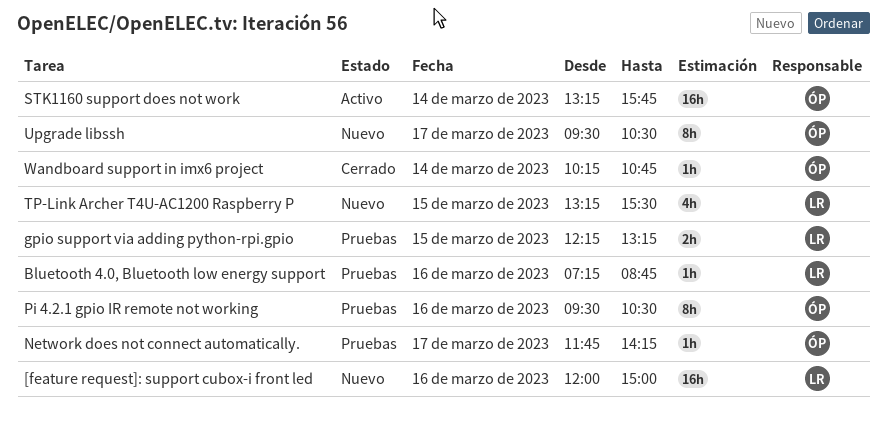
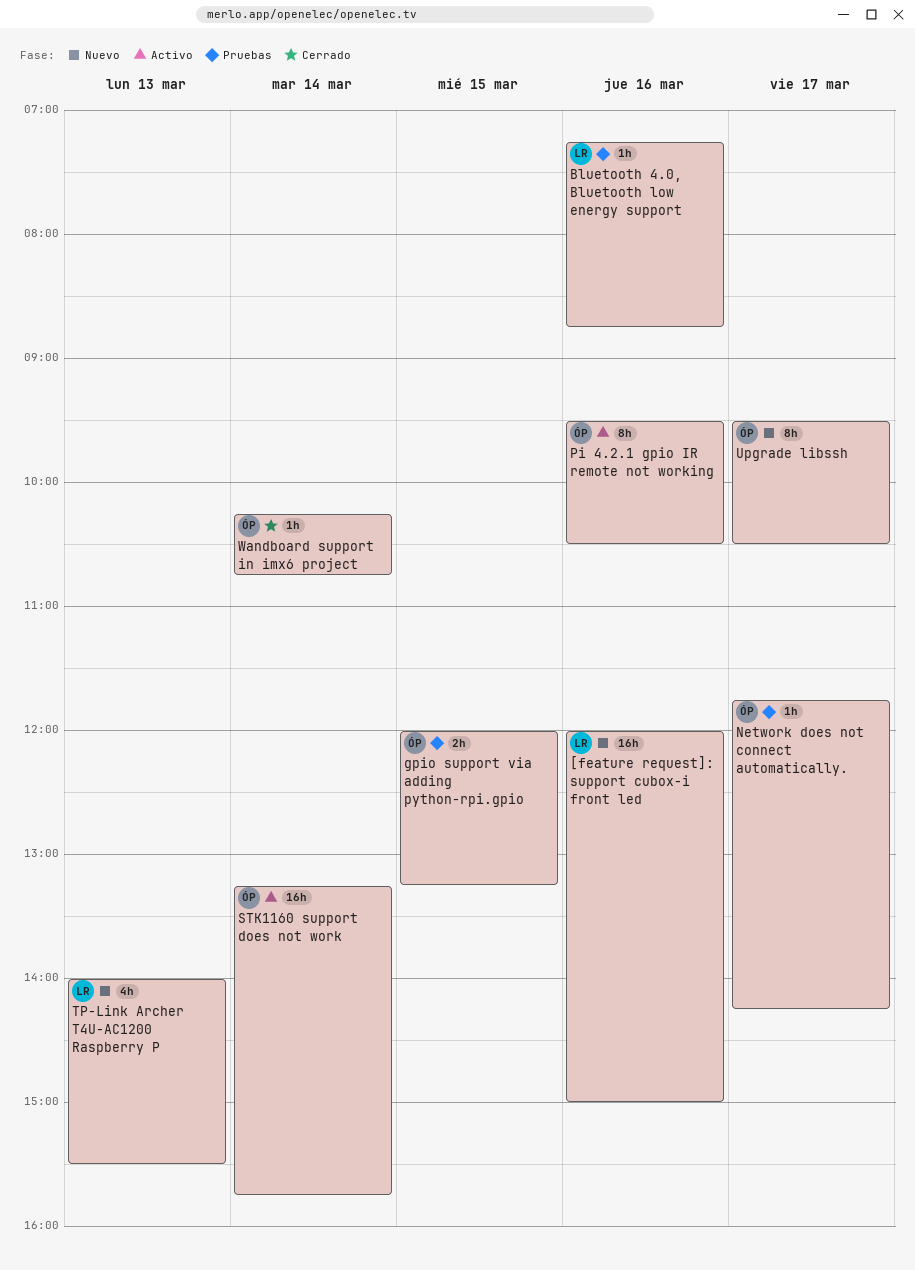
gpio support via adding python-rpi.gpio, owner: LR -> ÓP
gpio support via adding python-rpi.gpio, begins: 12:15 -> 12:00
Pi 4.2.1 gpio IR remote not working, status: Pruebas -> Activo
TP-Link Archer T4U-AC1200 Raspberry P, day: Mar 15 -> Mar 13
TP-Link Archer T4U-AC1200 Raspberry P, begins: 13:15 -> 14:00

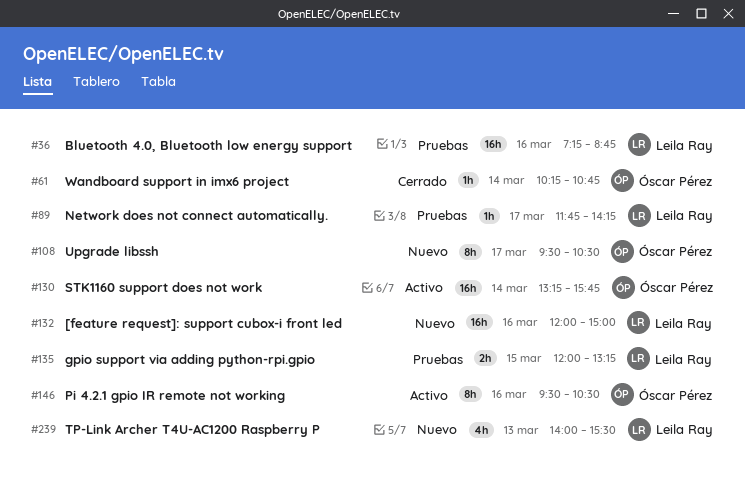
Bluetooth 4.0, Bluetooth low energy support, estimate: 1h -> 16h
gpio support via adding python-rpi.gpio, owner: Óscar Pérez -> Leila Ray
Network does not connect automatically., owner: Óscar Pérez -> Leila Ray

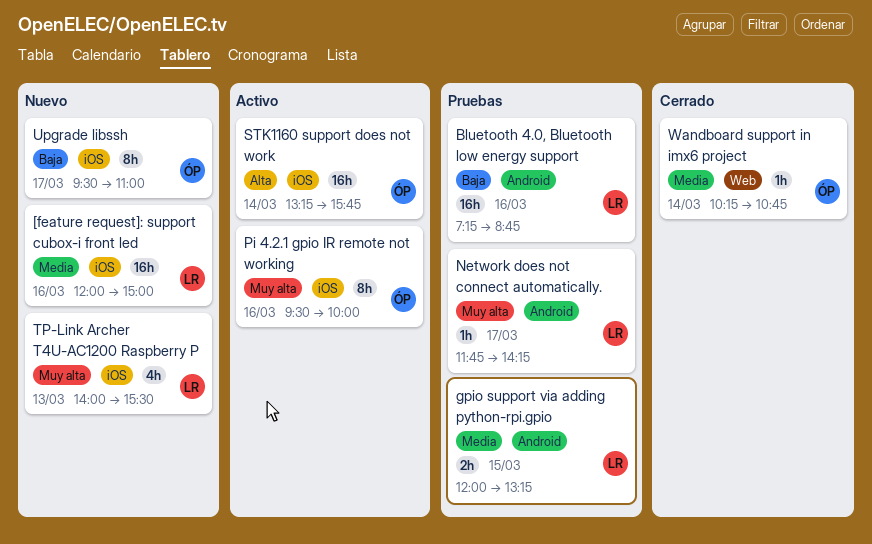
Pi 4.2.1 gpio IR remote not working, ends: 10:30 -> 10:00
Upgrade libssh, ends: 10:30 -> 11:00

